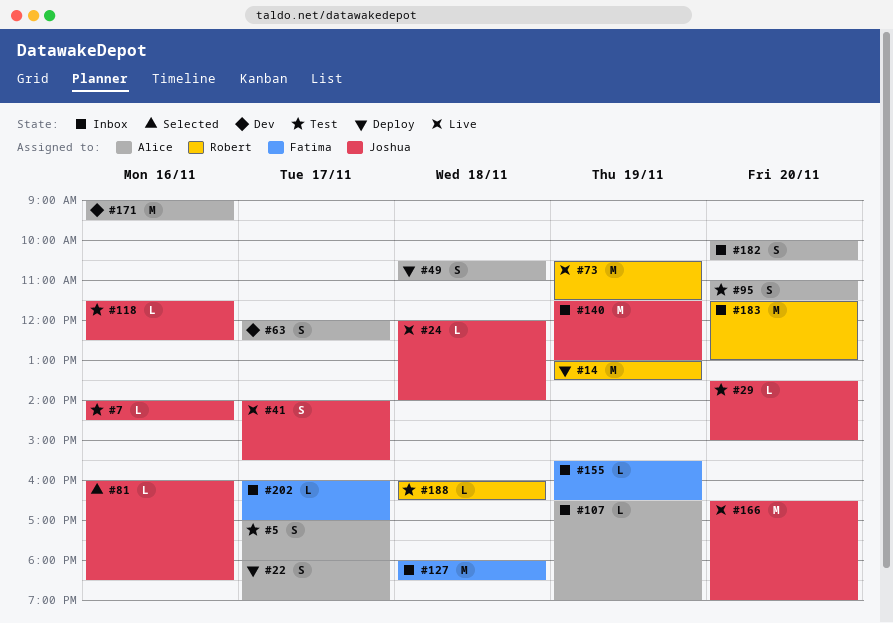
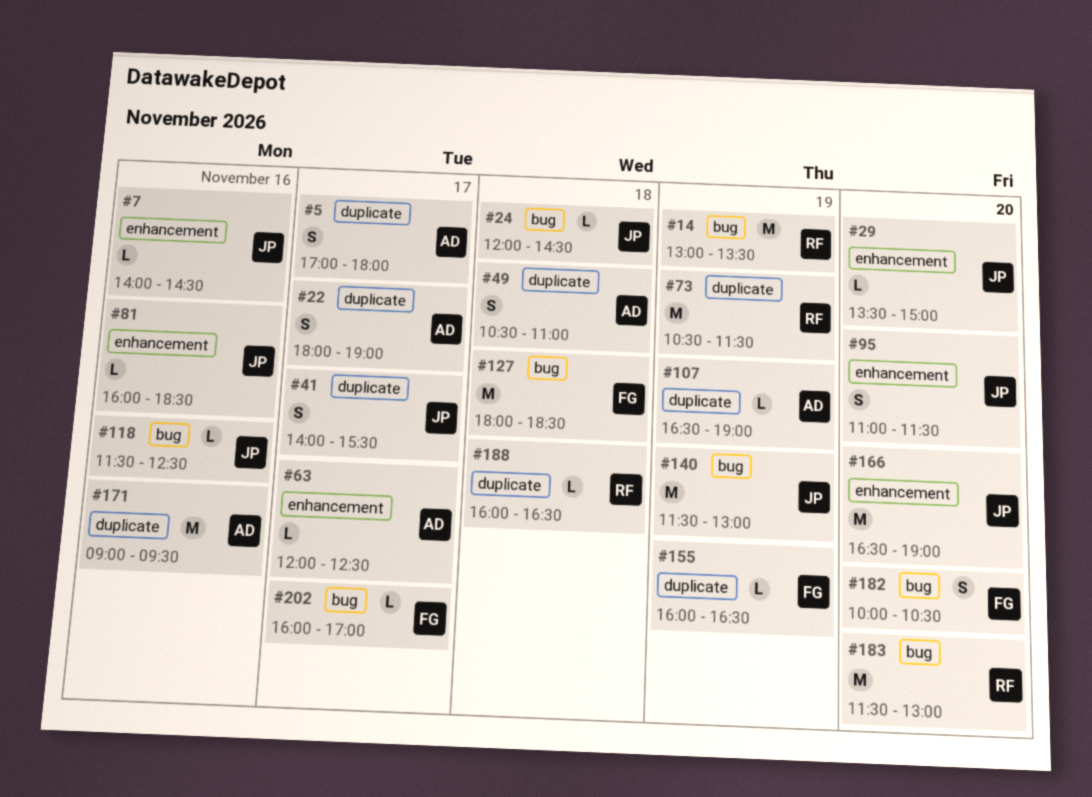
#24, ends: 14:00 -> 14:30
#63, estimate: S -> L
#95, owner: Alice -> Joshua
#155, begins: 15:30 -> 16:00
#182, owner: Alice -> Fatima

